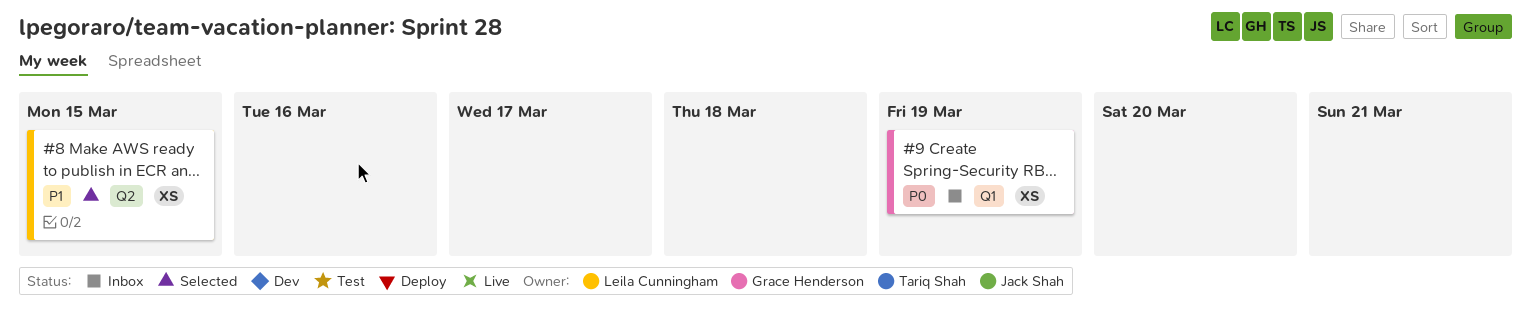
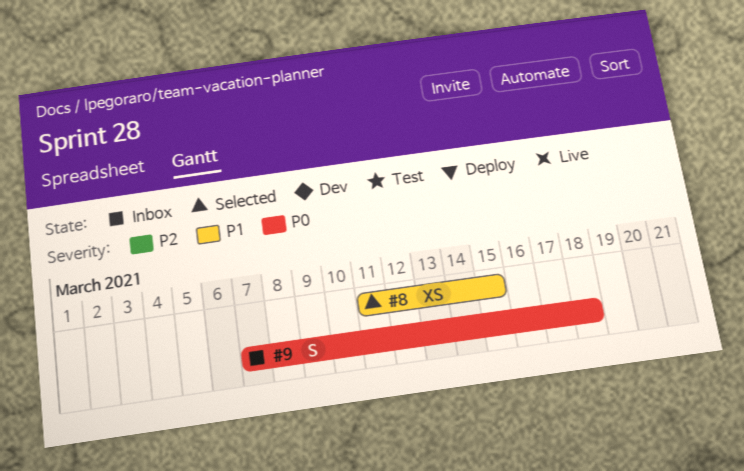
#9, estimate: XS -> S
#9, due: Mar 19 -> Mar 18

